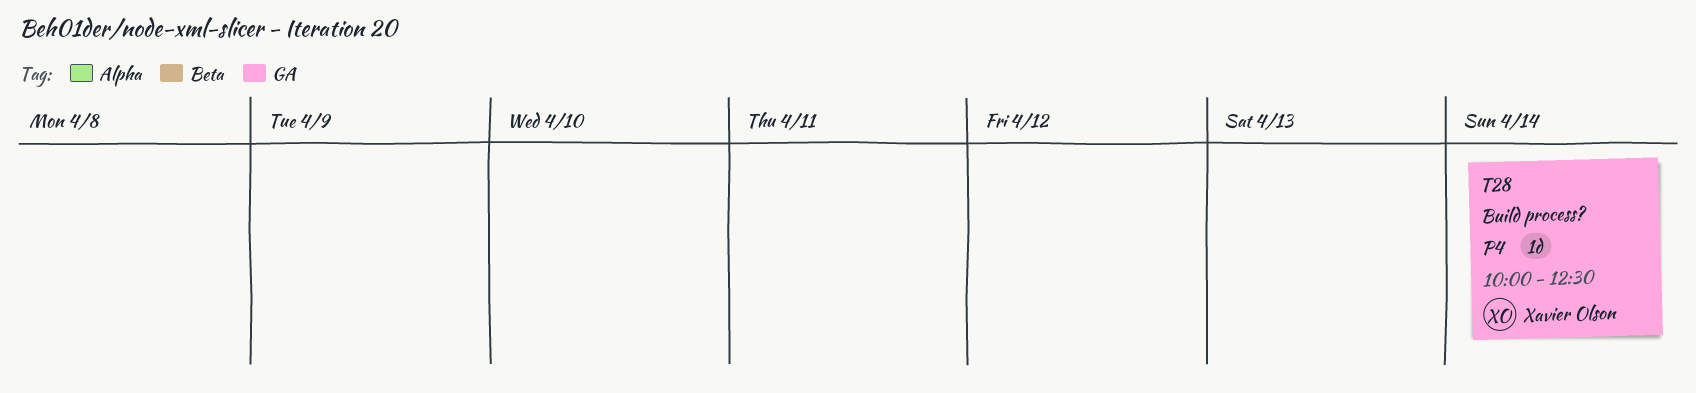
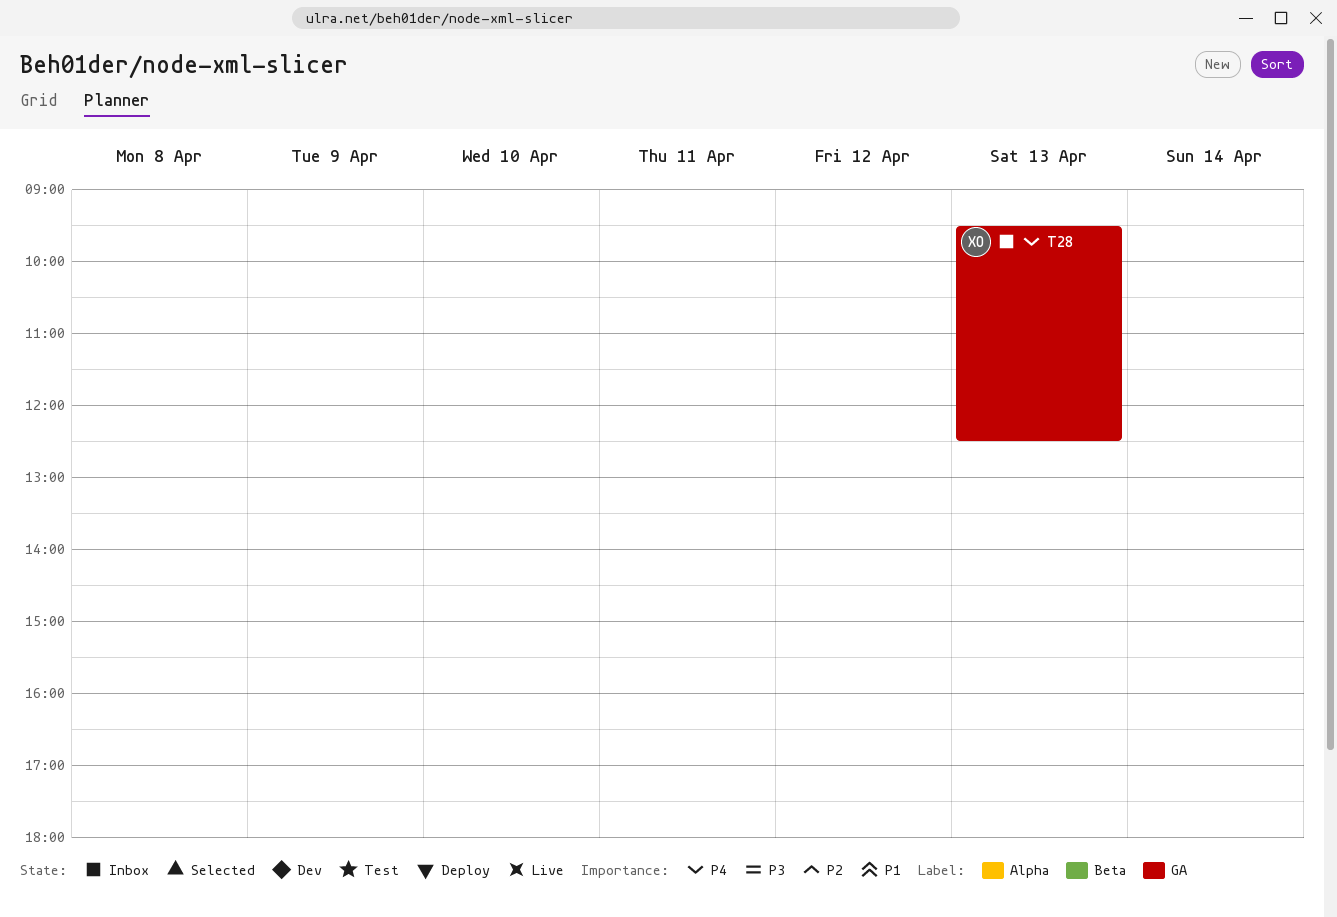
T28, day: Apr 14 -> Apr 13
T28, begins: 10:00 -> 09:30

